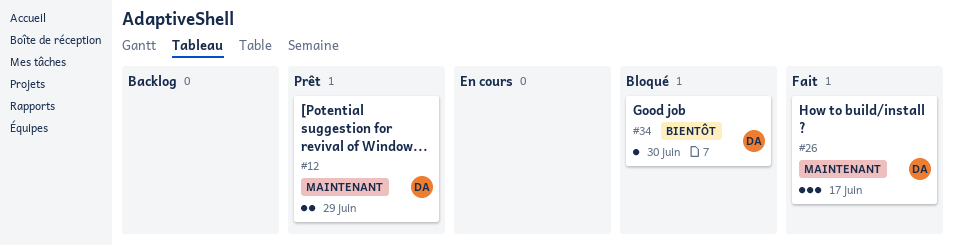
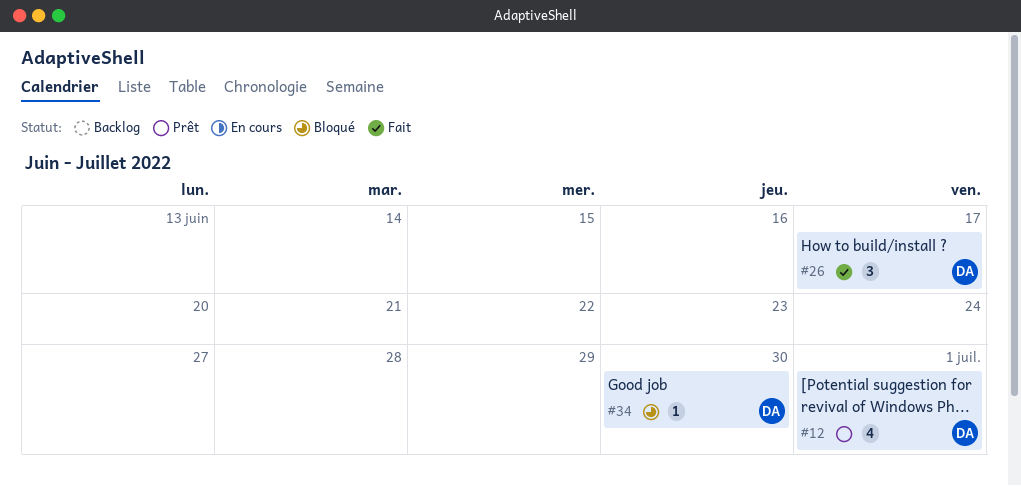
#12, estimate: 2 -> 4
#12, due: Jun 29 -> Jul 1

